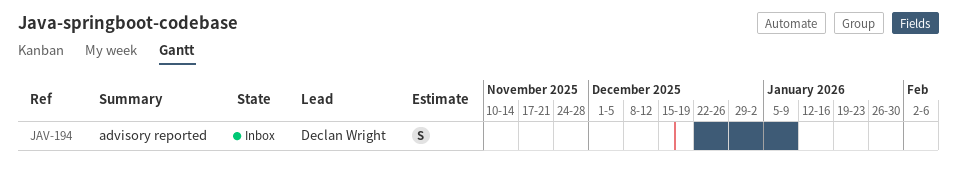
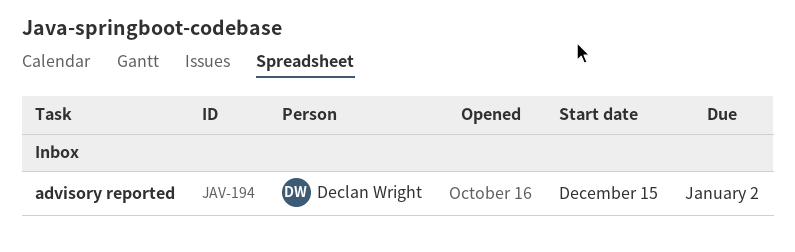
JAV-194, start: Dec 22 -> Dec 15
JAV-194, due: Jan 9 -> Jan 2

